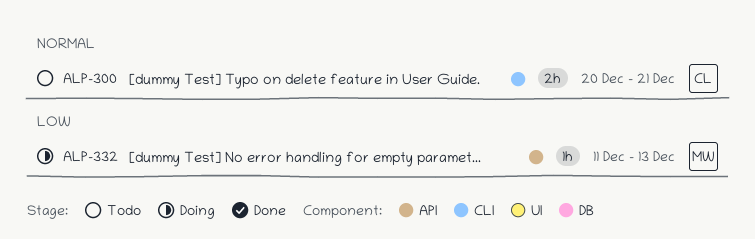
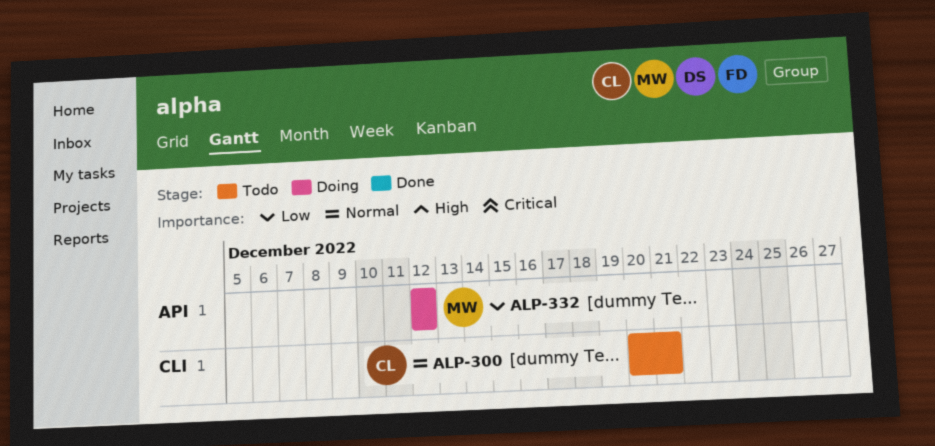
ALP-332, start: Dec 11 -> Dec 12
ALP-332, due: Dec 13 -> Dec 12

